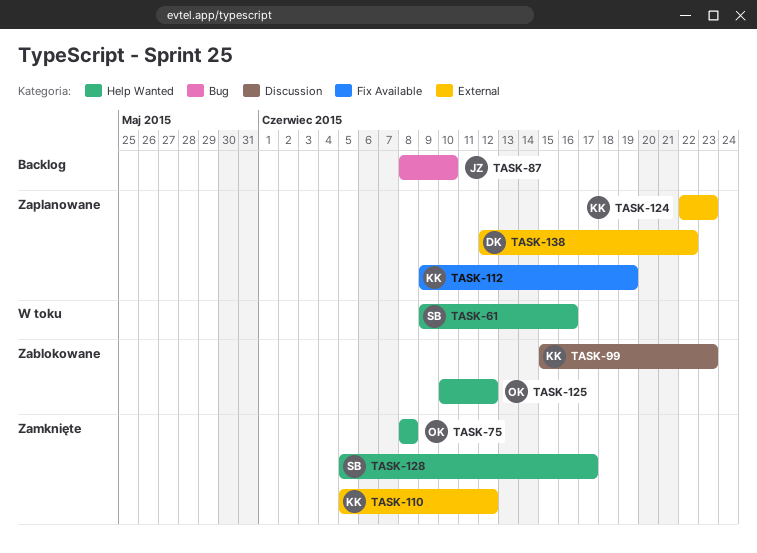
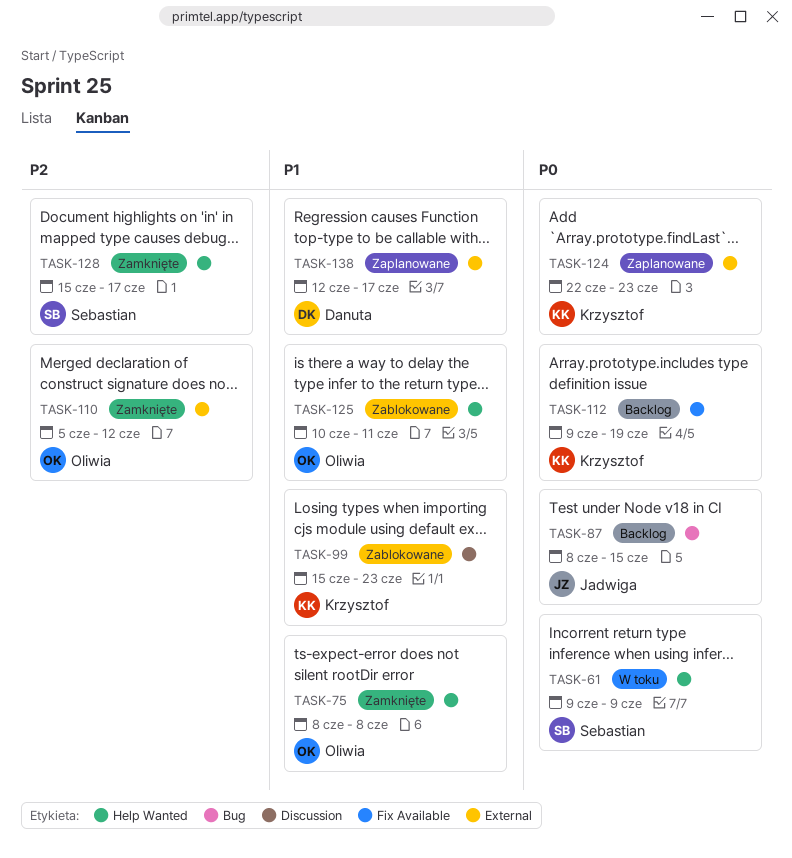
TASK-61, due: Jun 16 -> Jun 9
TASK-87, due: Jun 10 -> Jun 15
TASK-110, owner: Krzysztof -> Oliwia
TASK-112, status: Zaplanowane -> Backlog
TASK-125, due: Jun 12 -> Jun 11
TASK-128, start: Jun 5 -> Jun 15
TASK-138, due: Jun 22 -> Jun 17

